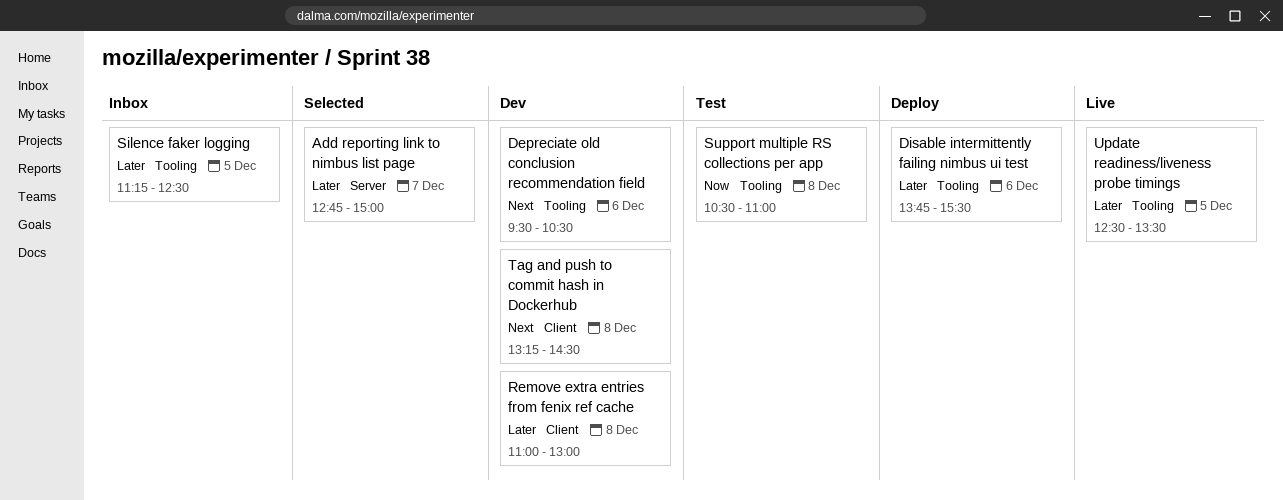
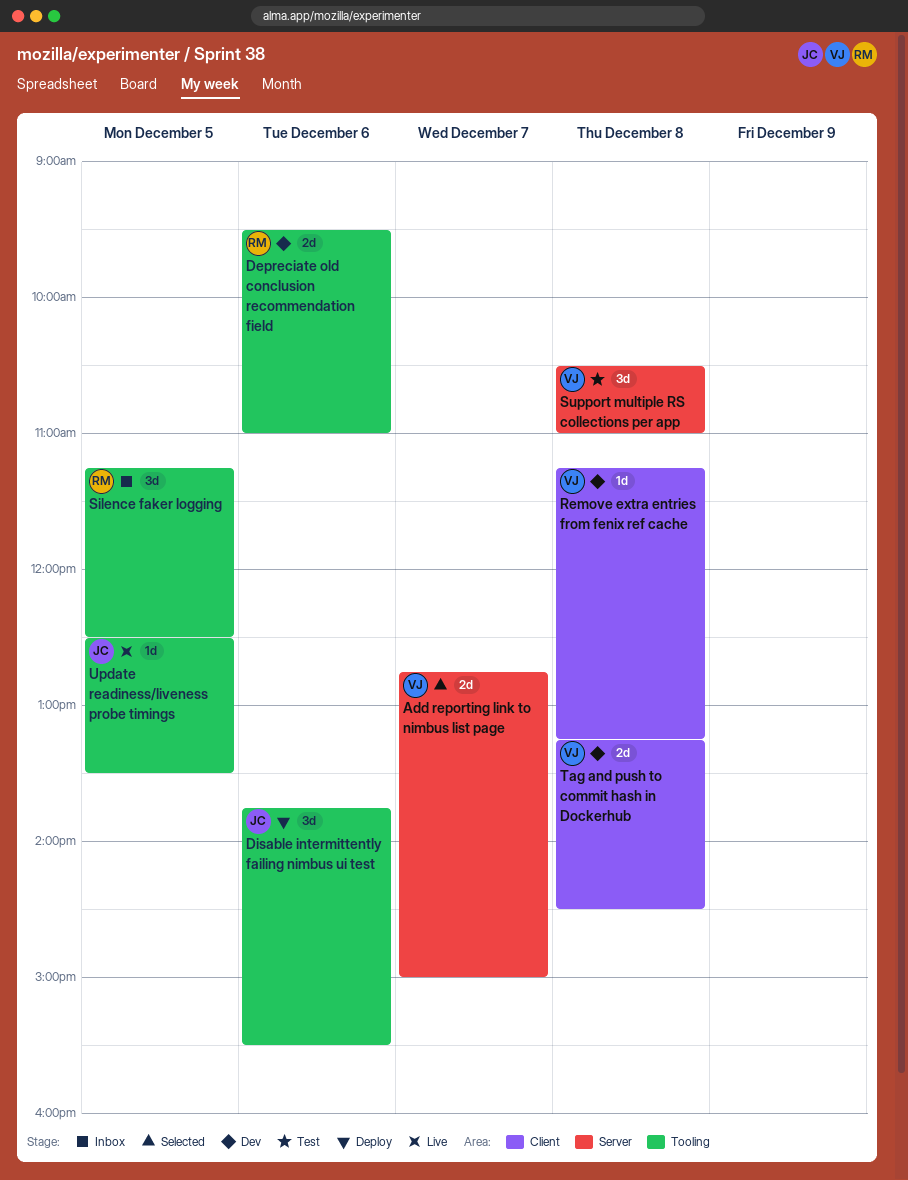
Depreciate old conclusion recommendation field, ends: 10:30 -> 11:00
Remove extra entries from fenix ref cache, begins: 11:00 -> 11:15
Remove extra entries from fenix ref cache, ends: 13:00 -> 13:15
Support multiple RS collections per app, label: Tooling -> Server

